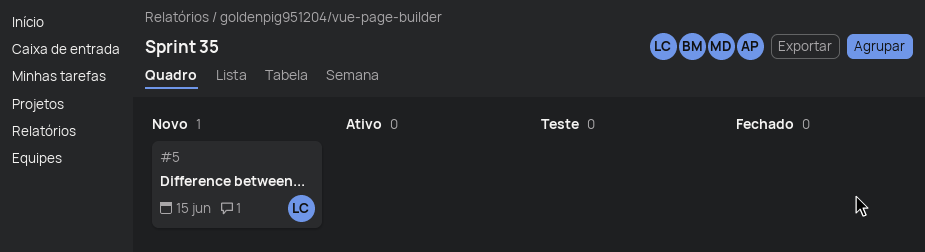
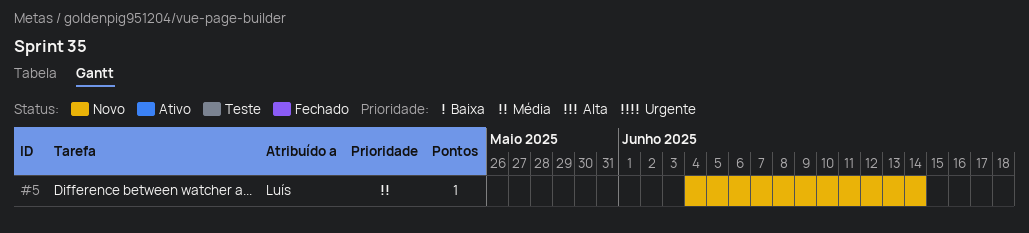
#5, due: Jun 15 -> Jun 14

